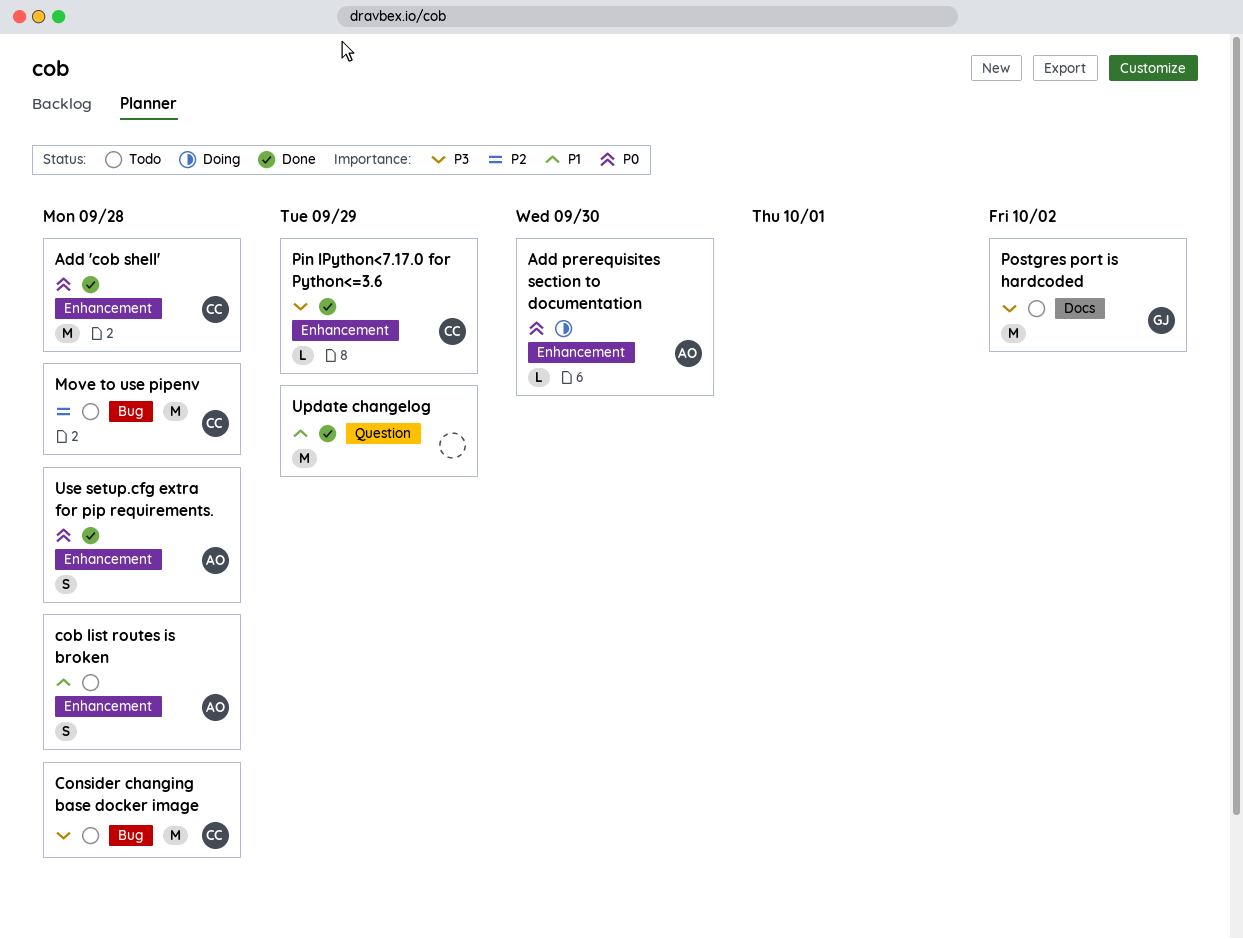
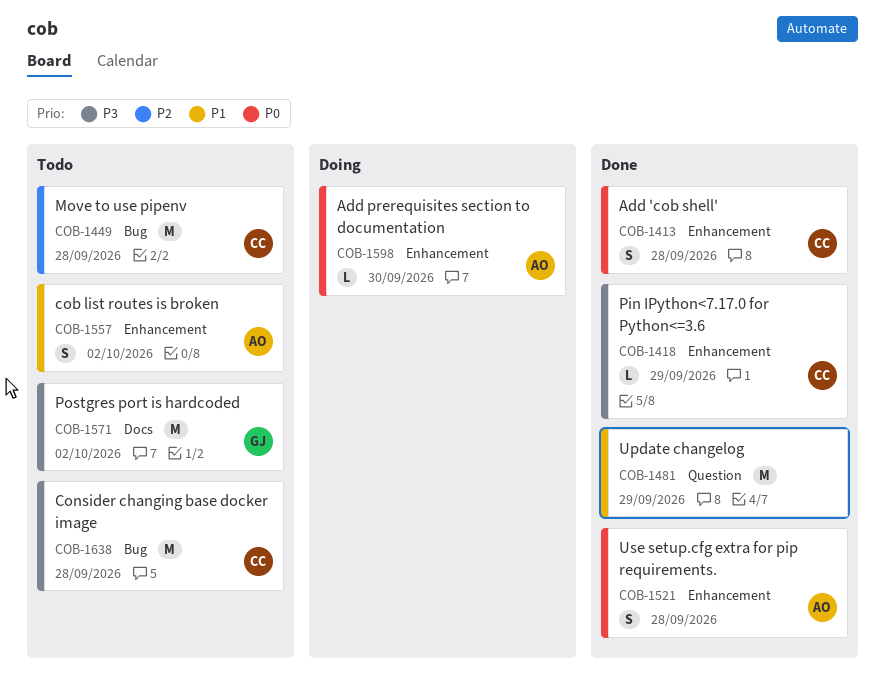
Add 'cob shell', estimate: M -> S
cob list routes is broken, due: Sep 28 -> Oct 2

